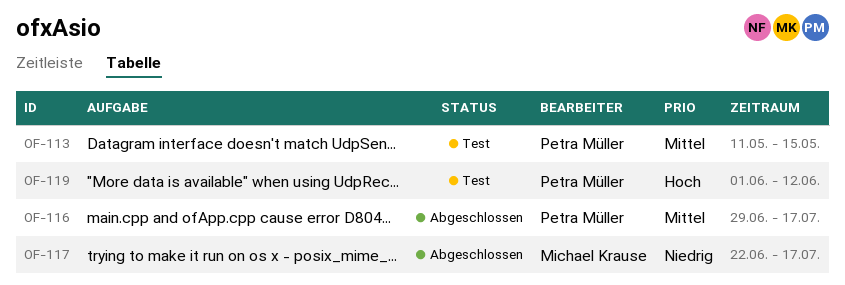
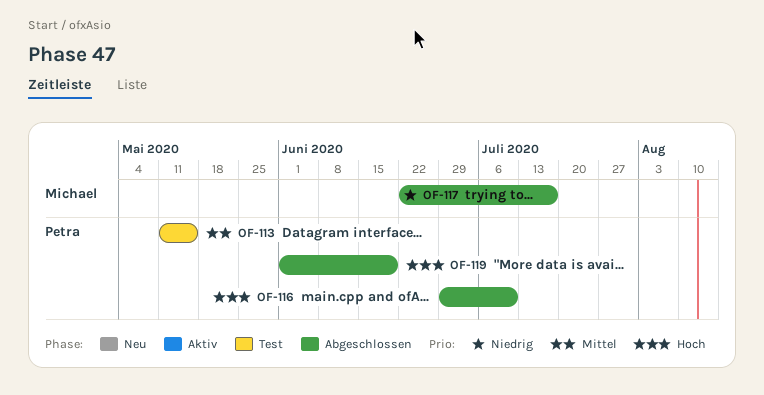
OF-116, priority: Mittel -> Hoch
OF-116, due: Jul 17 -> Jul 10
OF-119, status: Test -> Abgeschlossen
OF-119, due: Jun 12 -> Jun 19

